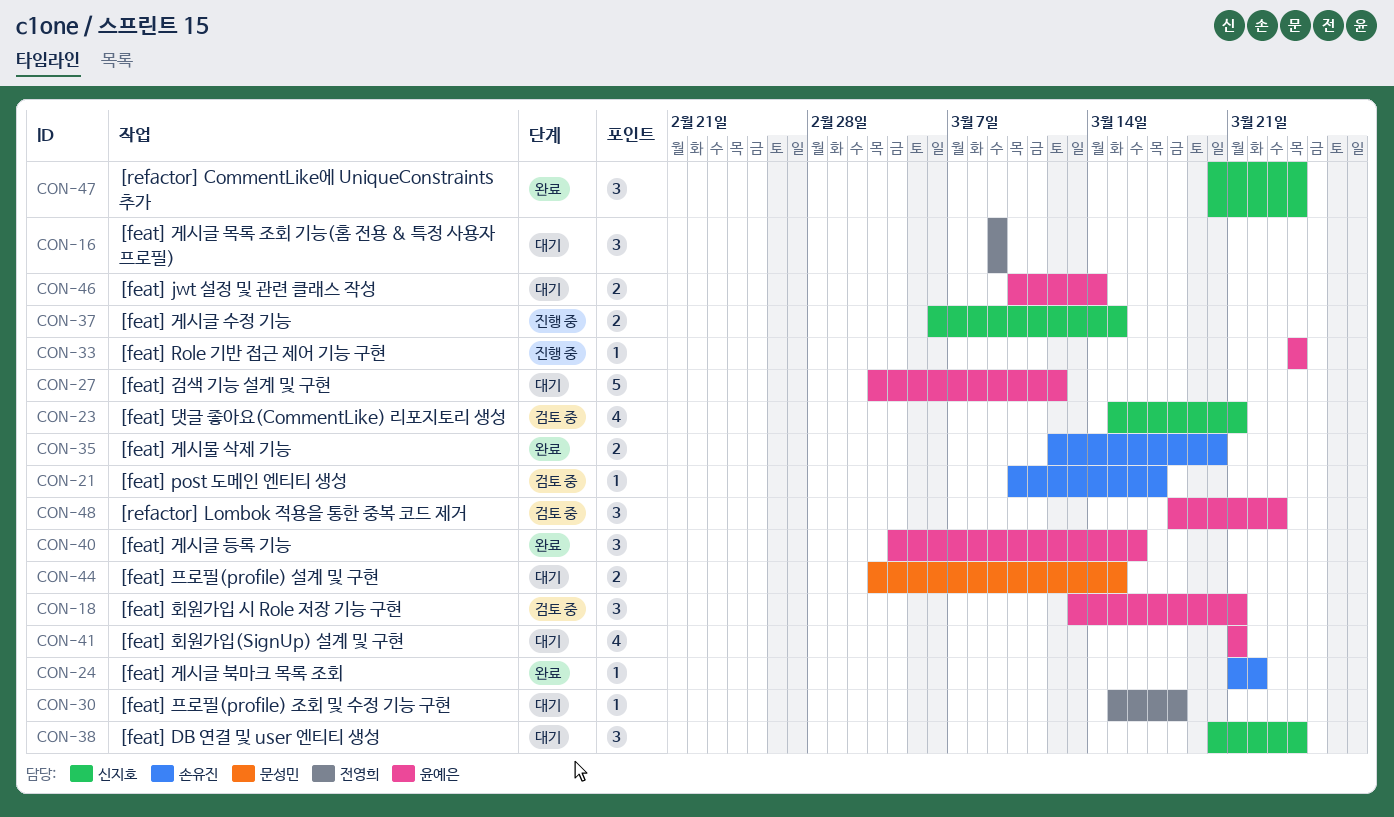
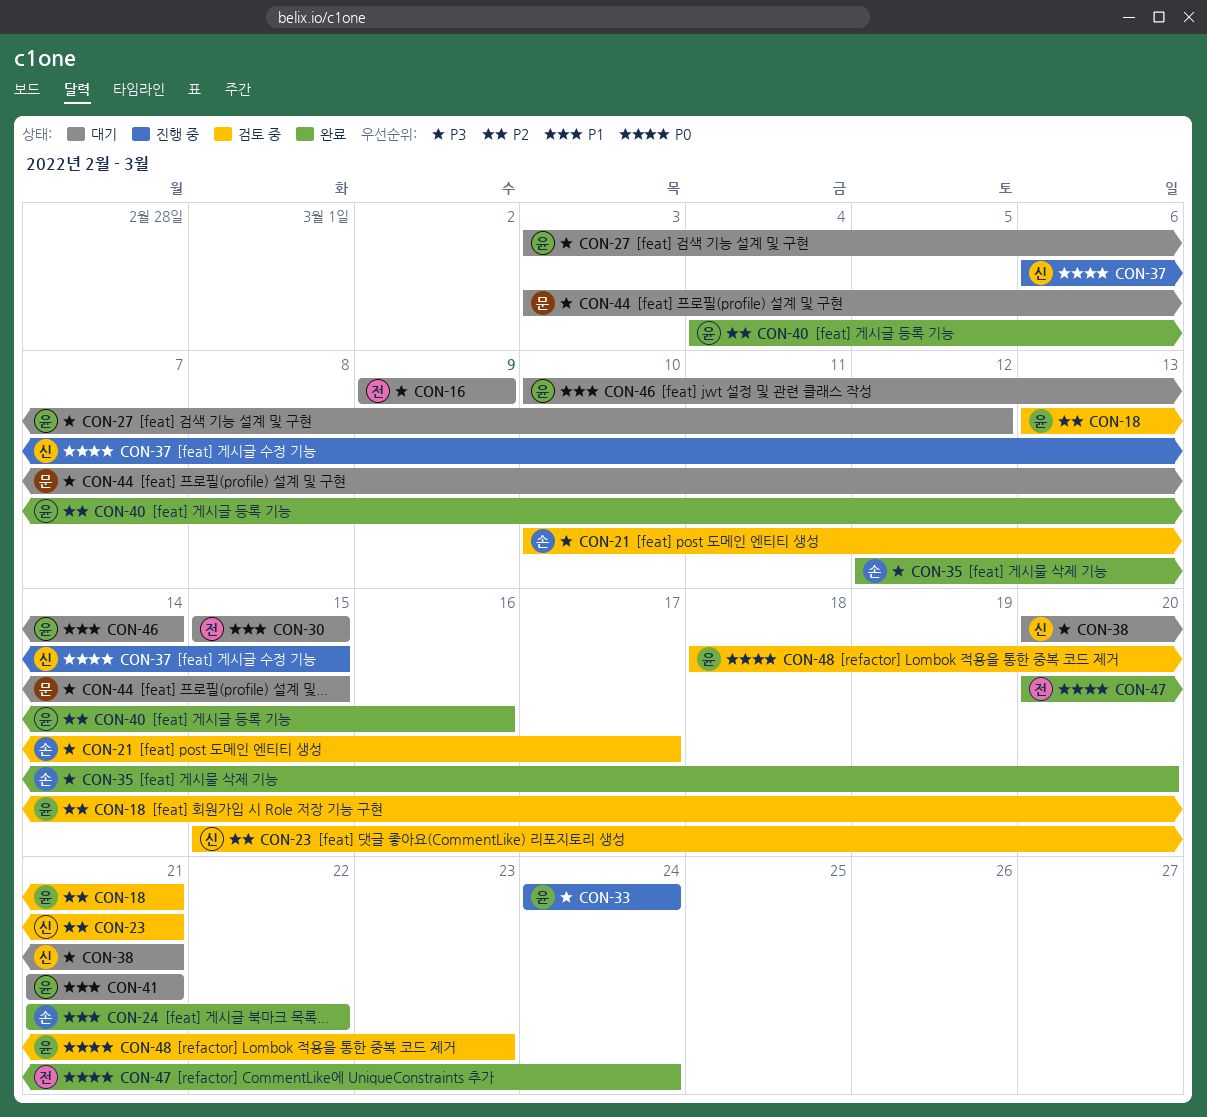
CON-30, due: Mar 18 -> Mar 15
CON-38, due: Mar 24 -> Mar 21
CON-47, owner: 신지호 -> 전영희

